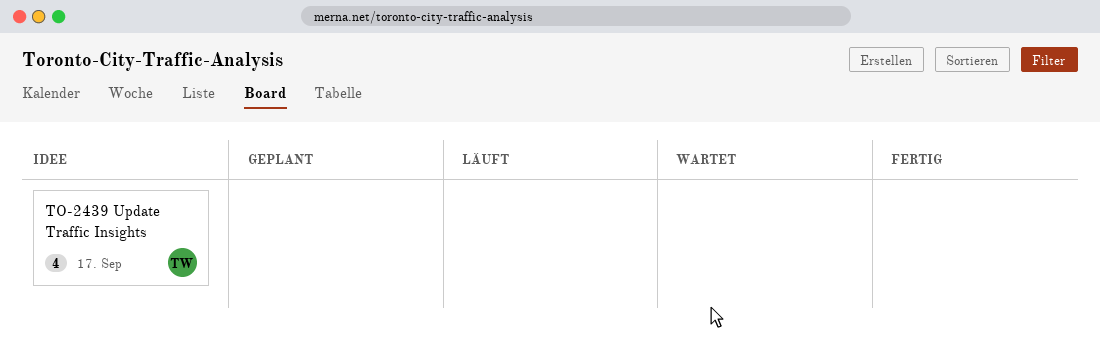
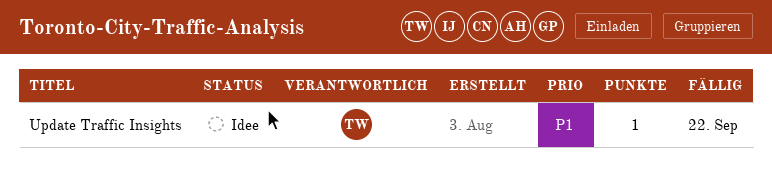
Update Traffic Insights, estimate: 4 -> 1
Update Traffic Insights, due: Sep 17 -> Sep 22

